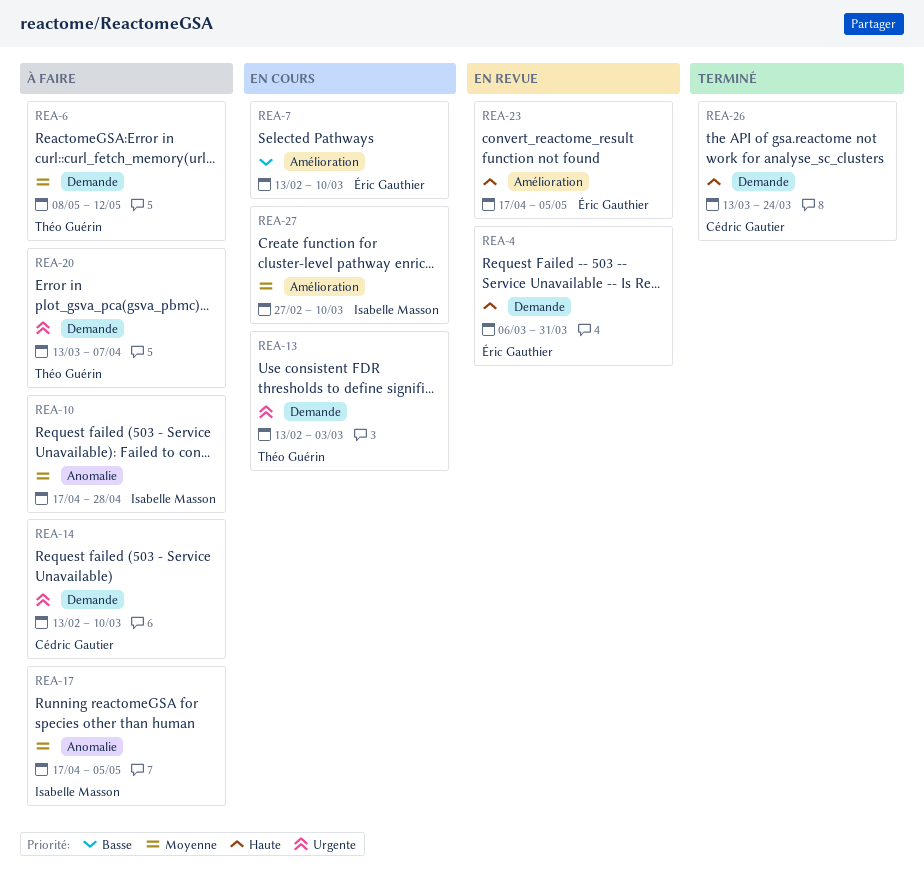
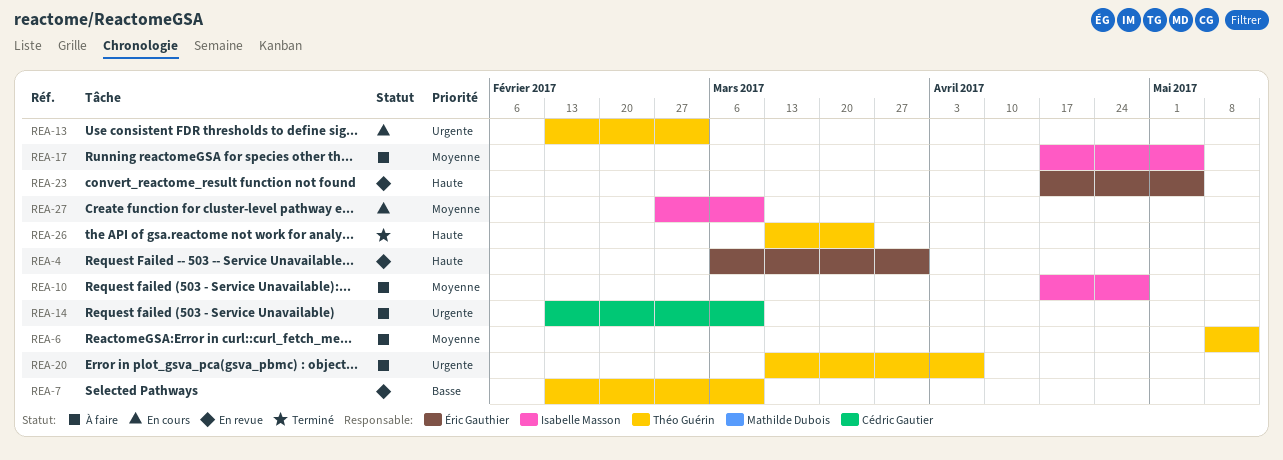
REA-7, status: En cours -> En revue
REA-7, owner: Éric Gauthier -> Théo Guérin
REA-26, owner: Cédric Gautier -> Théo Guérin

